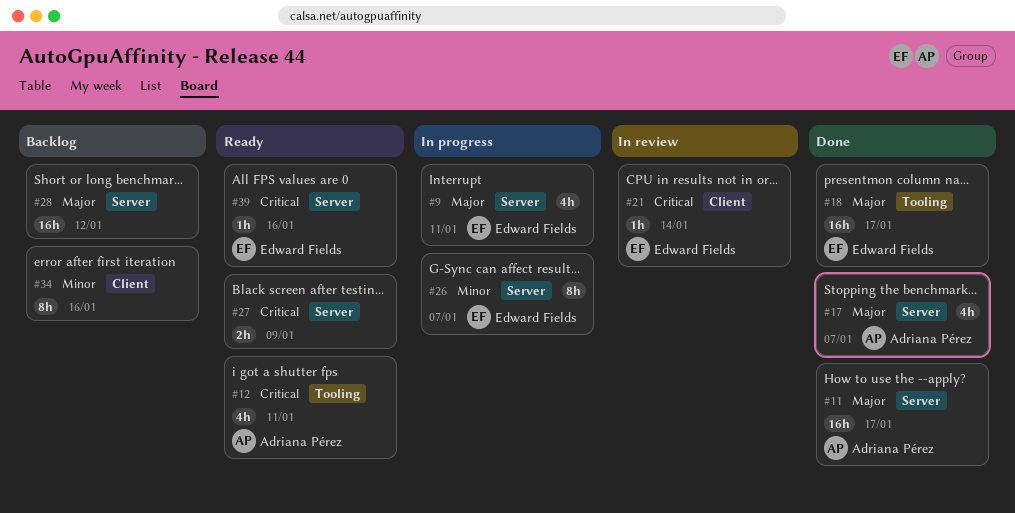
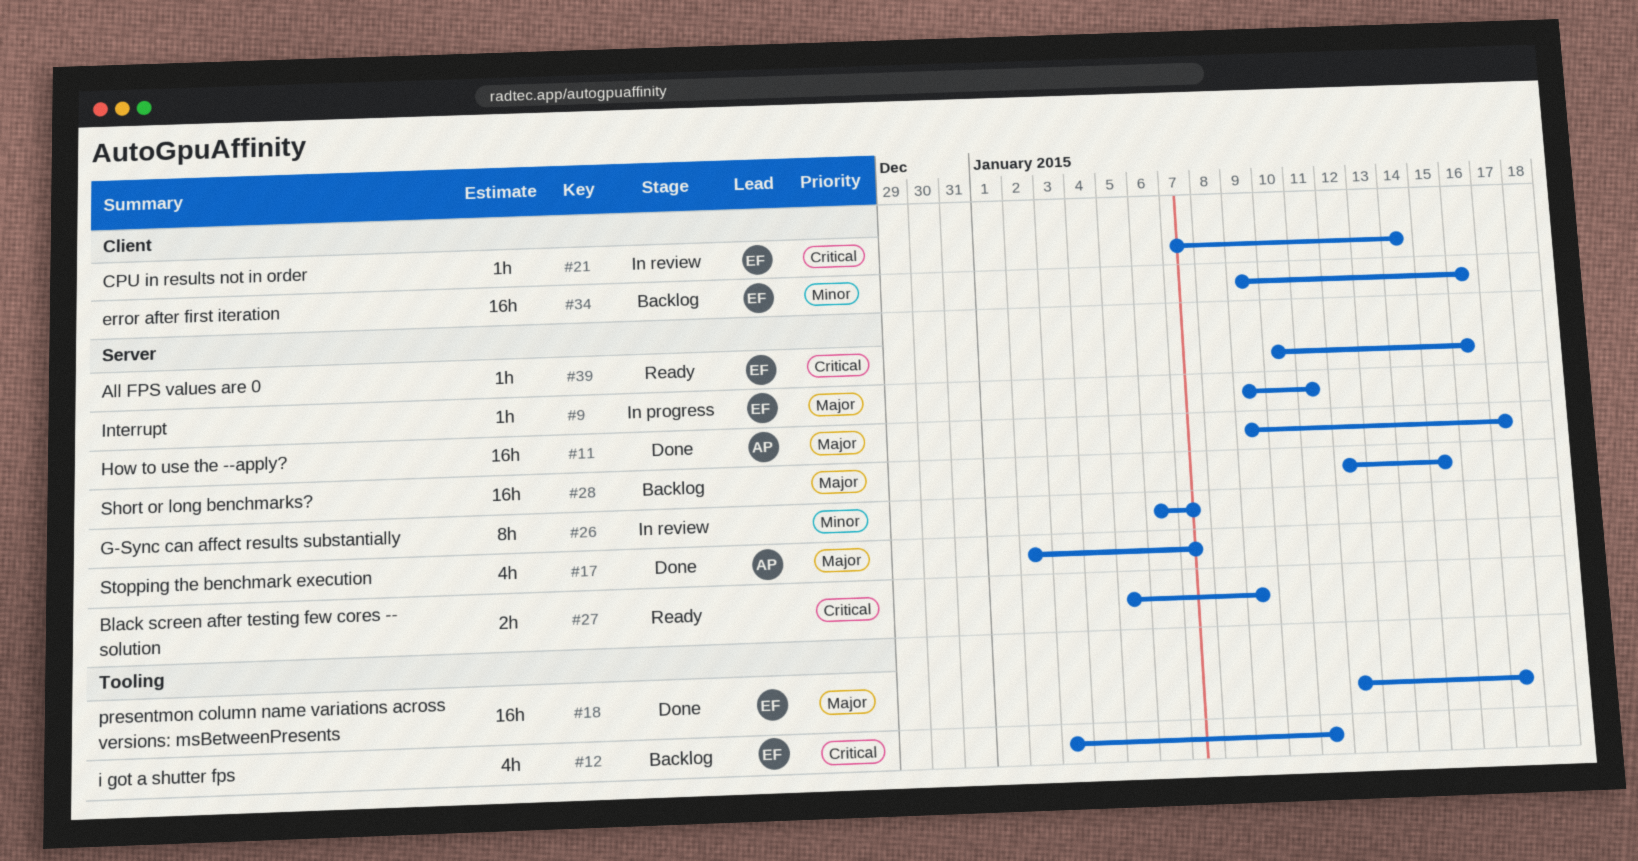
#9, estimate: 4h -> 1h
#12, status: Ready -> Backlog
#12, owner: Adriana Pérez -> Edward Fields
#26, status: In progress -> In review
#26, owner: Edward Fields -> none
#28, due: Jan 12 -> Jan 15
#34, owner: none -> Edward Fields
#34, estimate: 8h -> 16h

